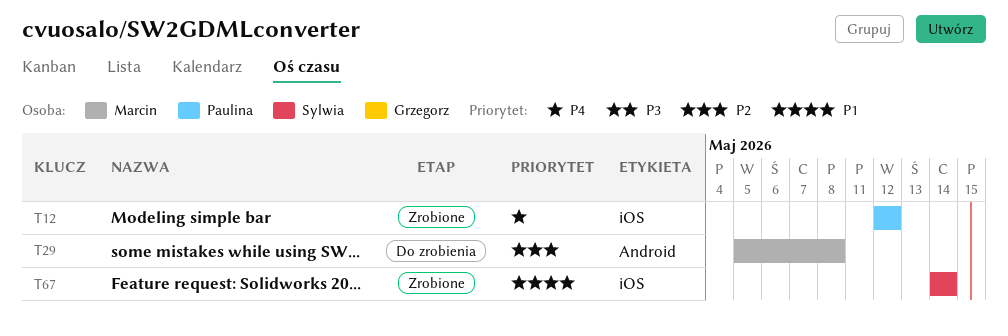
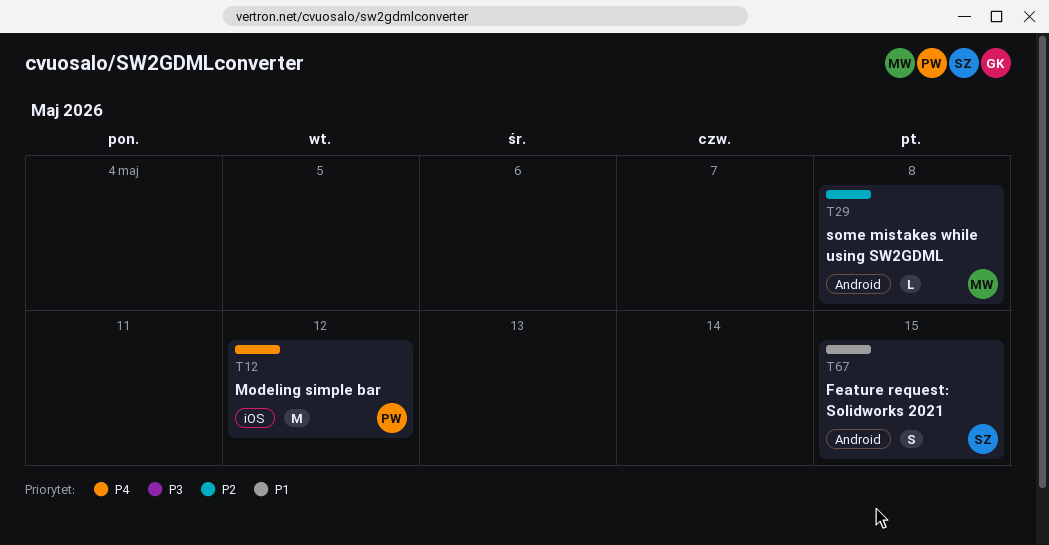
T67, label: iOS -> Android
T67, due: May 14 -> May 15

